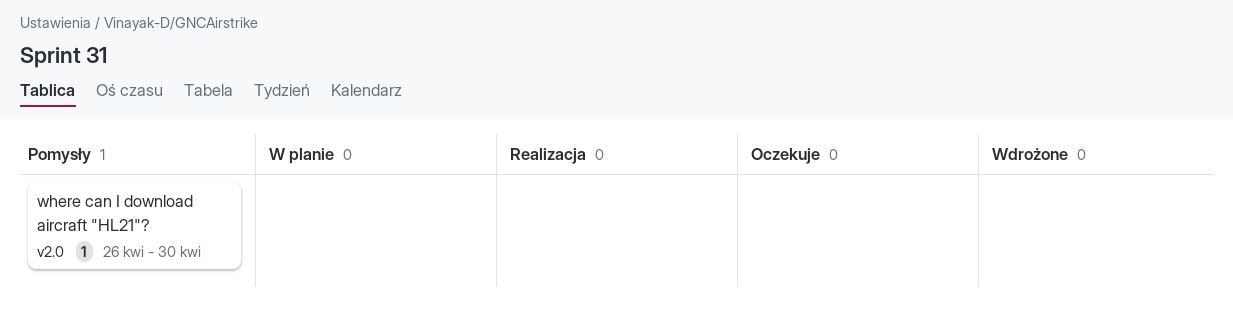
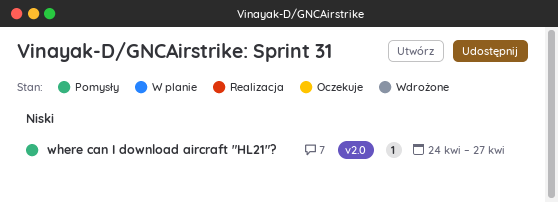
where can I download aircraft "HL21"?, start: Apr 26 -> Apr 24
where can I download aircraft "HL21"?, due: Apr 30 -> Apr 27

